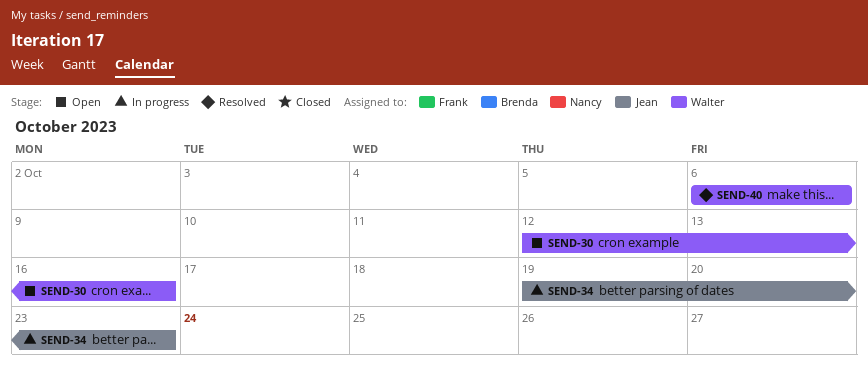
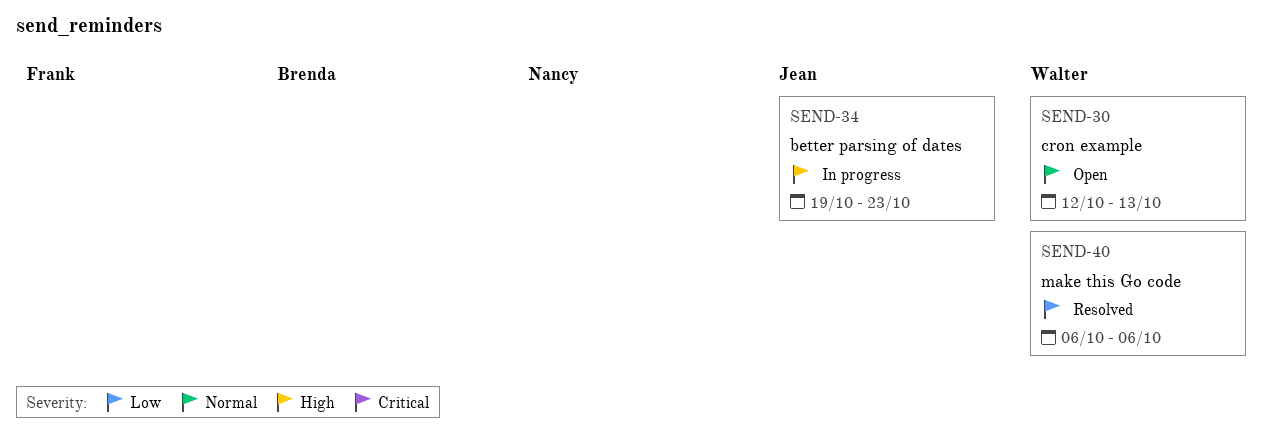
SEND-30, due: Oct 16 -> Oct 13

